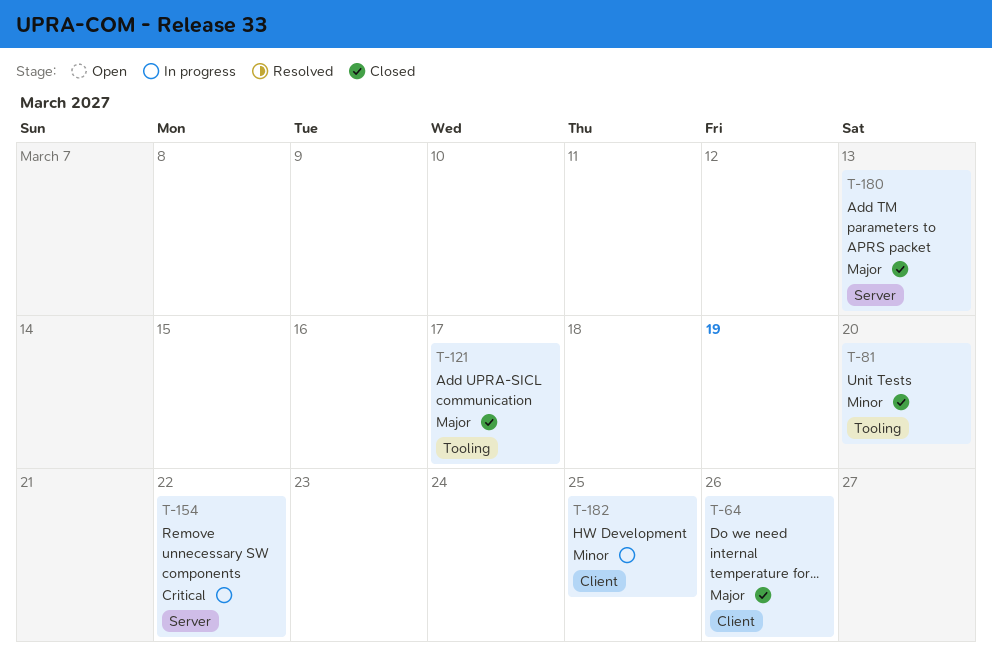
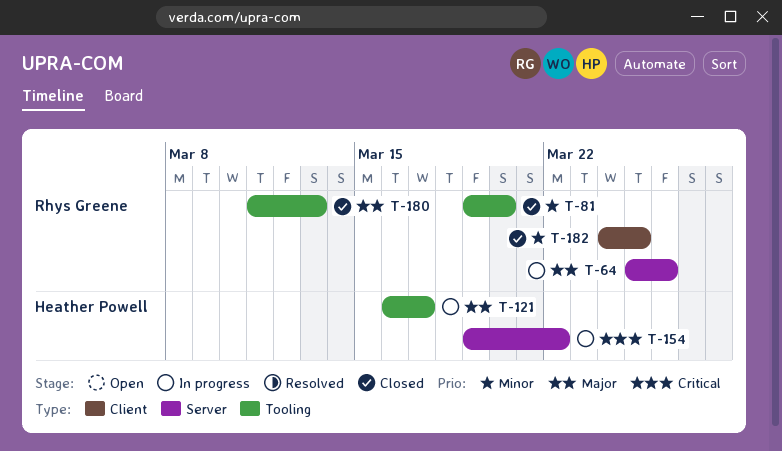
T-64, status: Closed -> In progress
T-64, label: Client -> Server
T-121, status: Closed -> In progress
T-180, label: Server -> Tooling
T-182, status: In progress -> Closed

